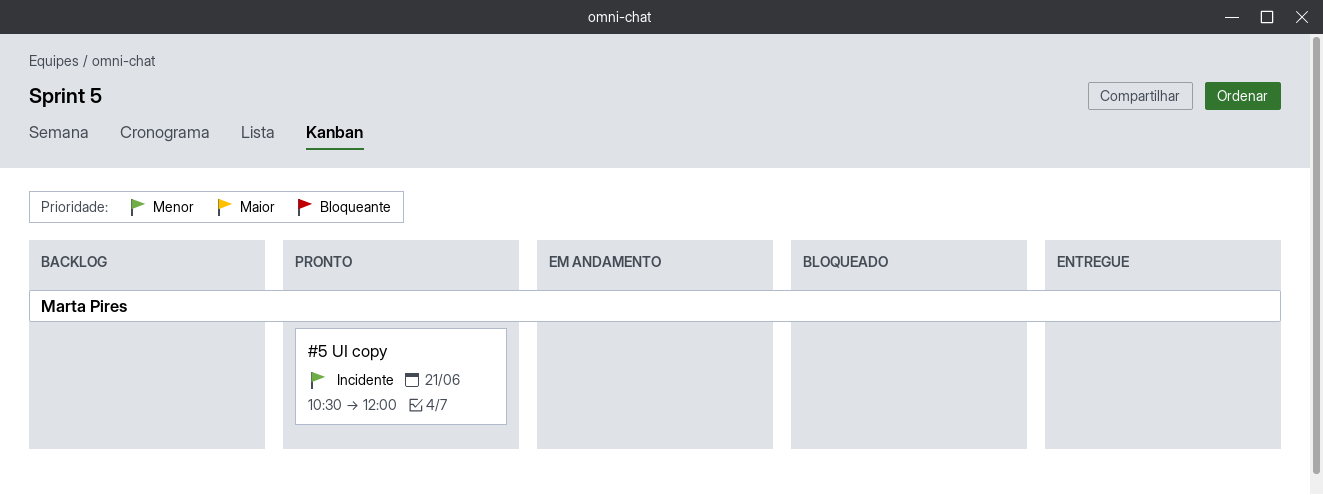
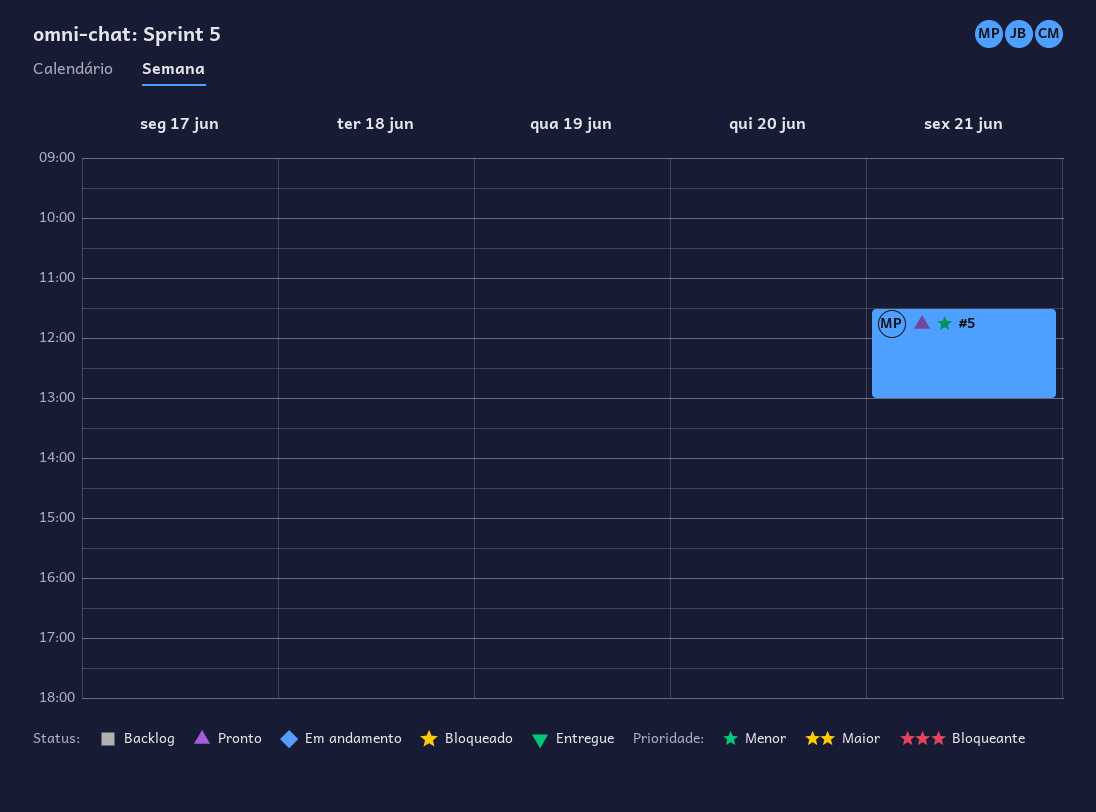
#5, begins: 10:30 -> 11:30
#5, ends: 12:00 -> 13:00

